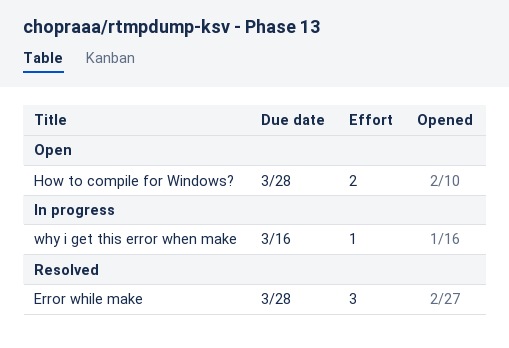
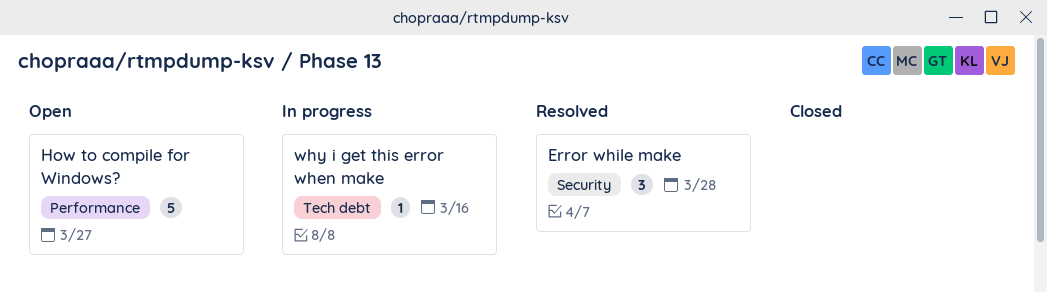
How to compile for Windows?, estimate: 2 -> 5
How to compile for Windows?, due: Mar 28 -> Mar 27

